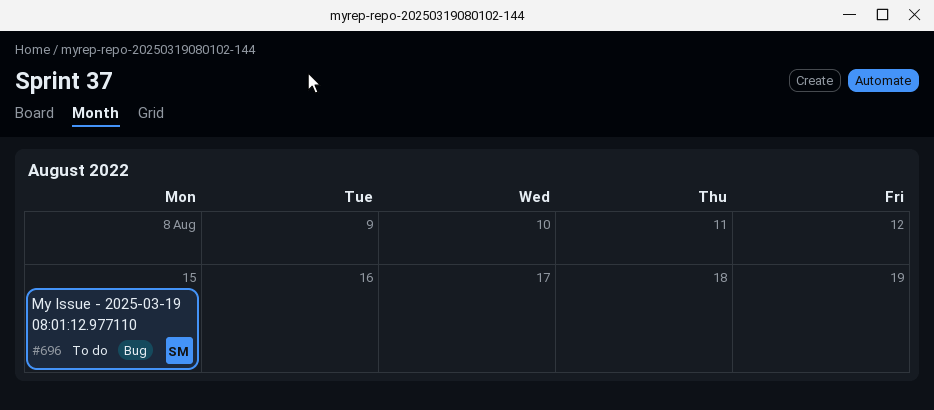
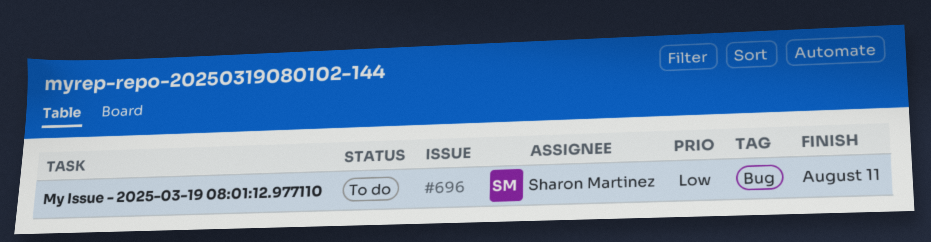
#696, due: Aug 15 -> Aug 11

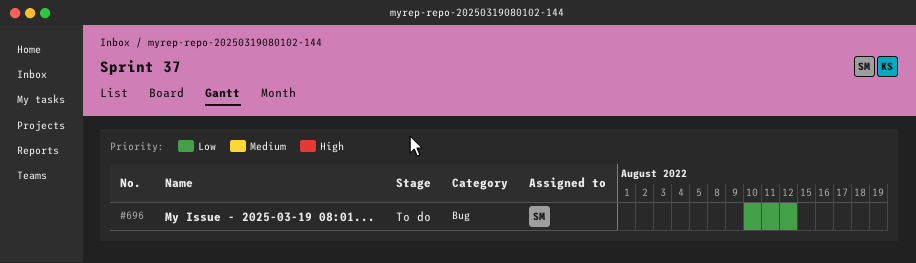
#696, due: Aug 11 -> Aug 12

